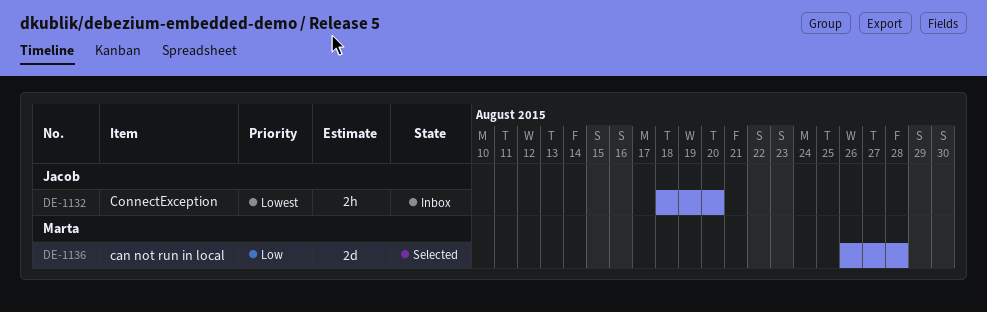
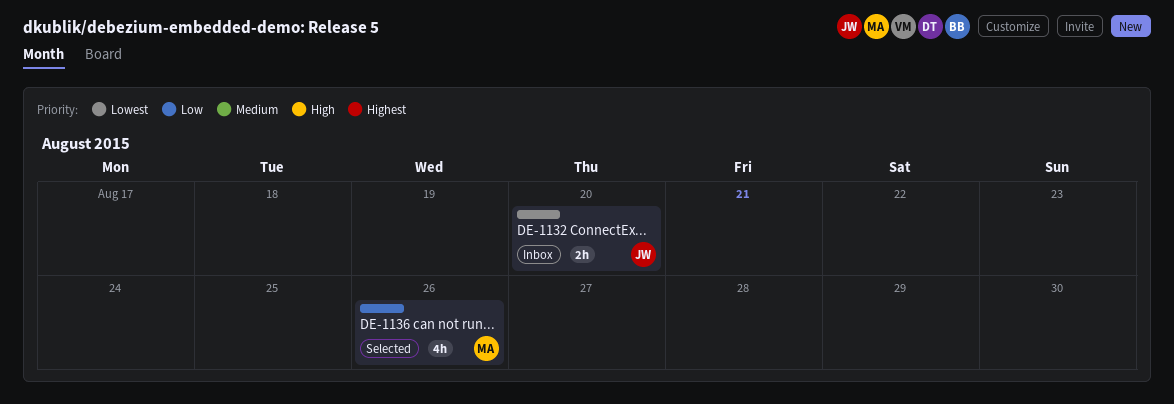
DE-1136, estimate: 2d -> 4h
DE-1136, due: Aug 28 -> Aug 26

